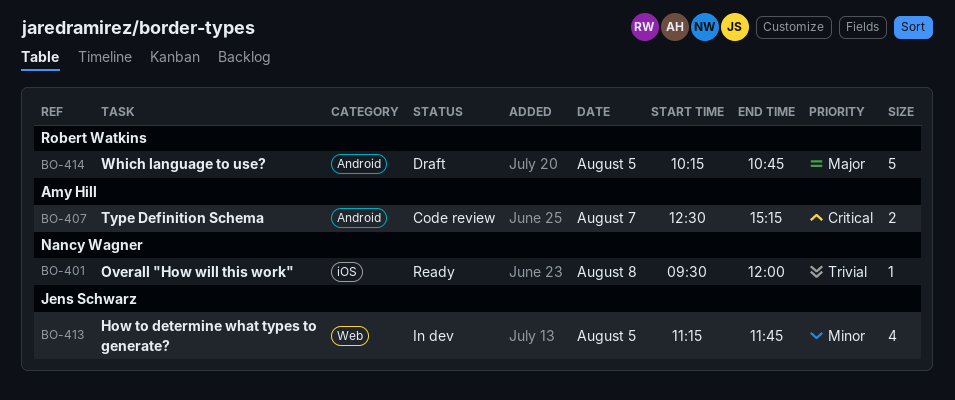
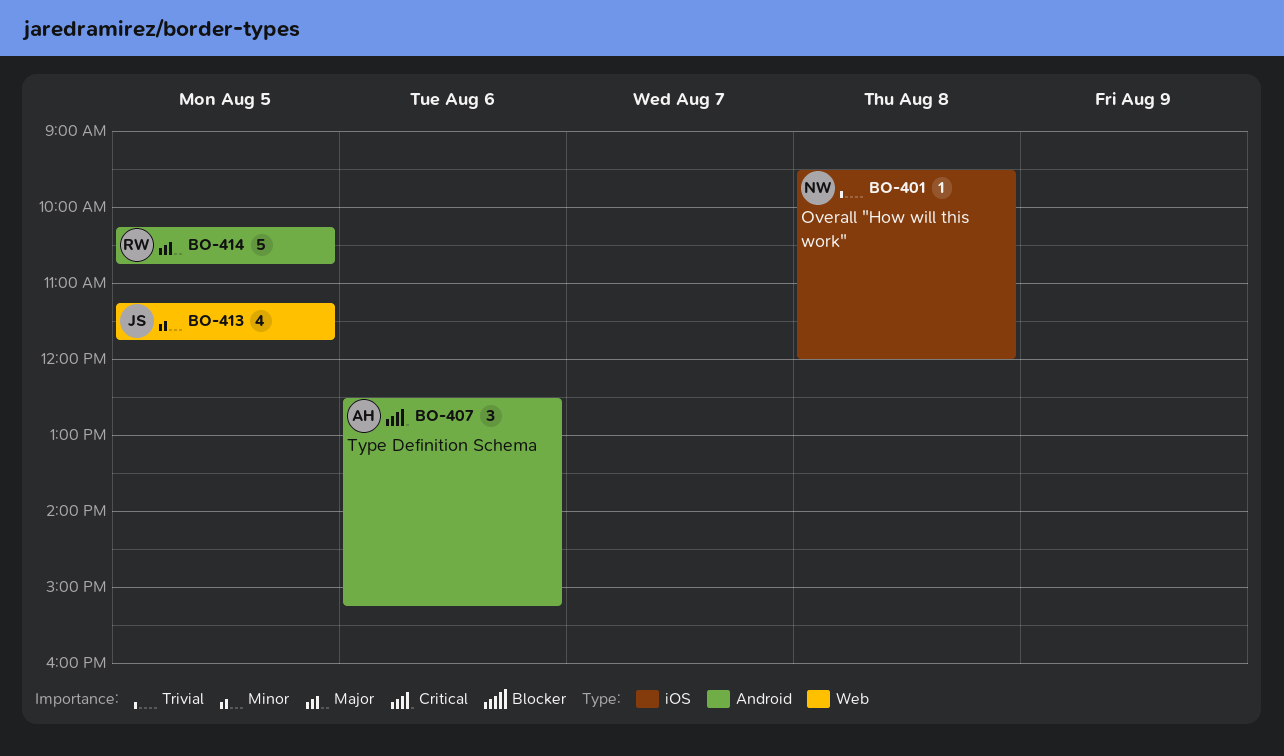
BO-407, estimate: 2 -> 3
BO-407, day: Aug 7 -> Aug 6

